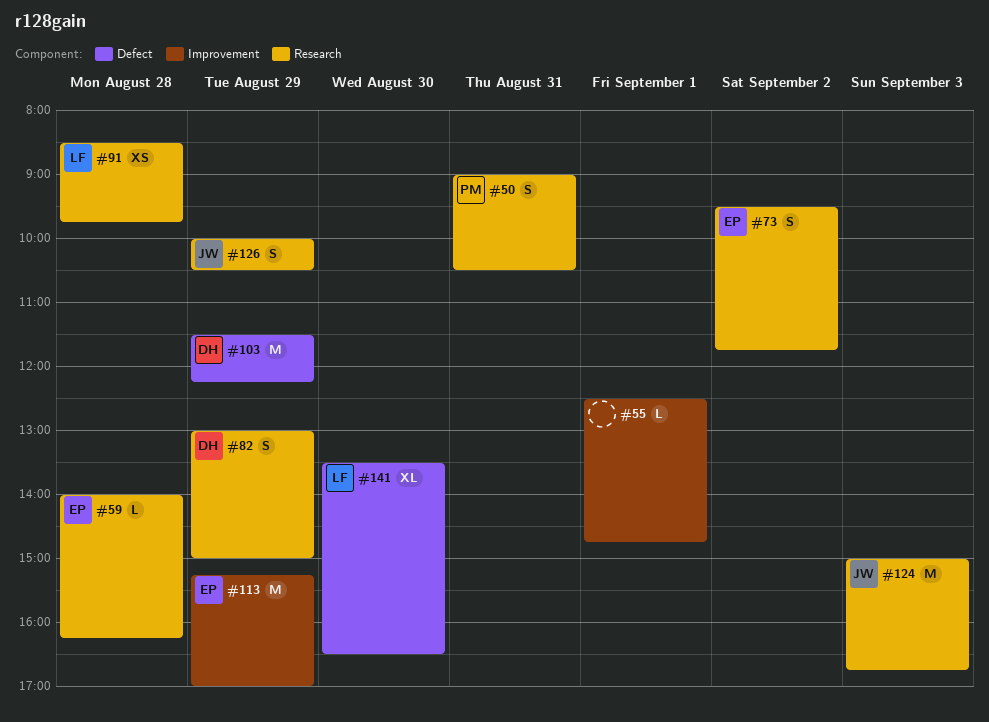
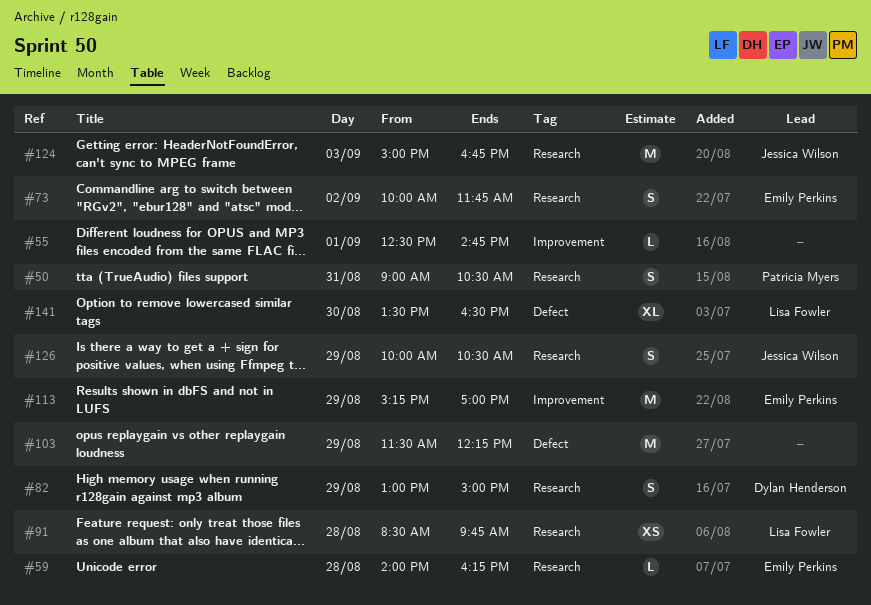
#73, begins: 09:30 -> 10:00
#103, owner: Dylan Henderson -> none

